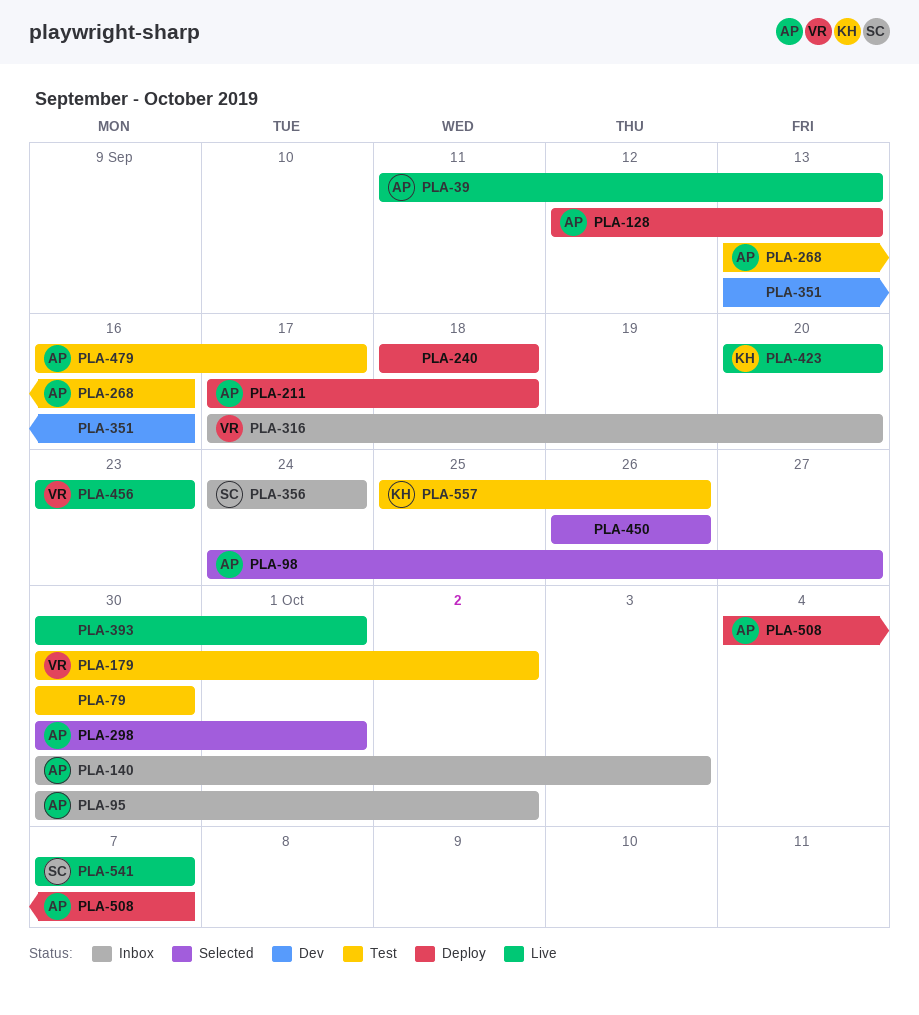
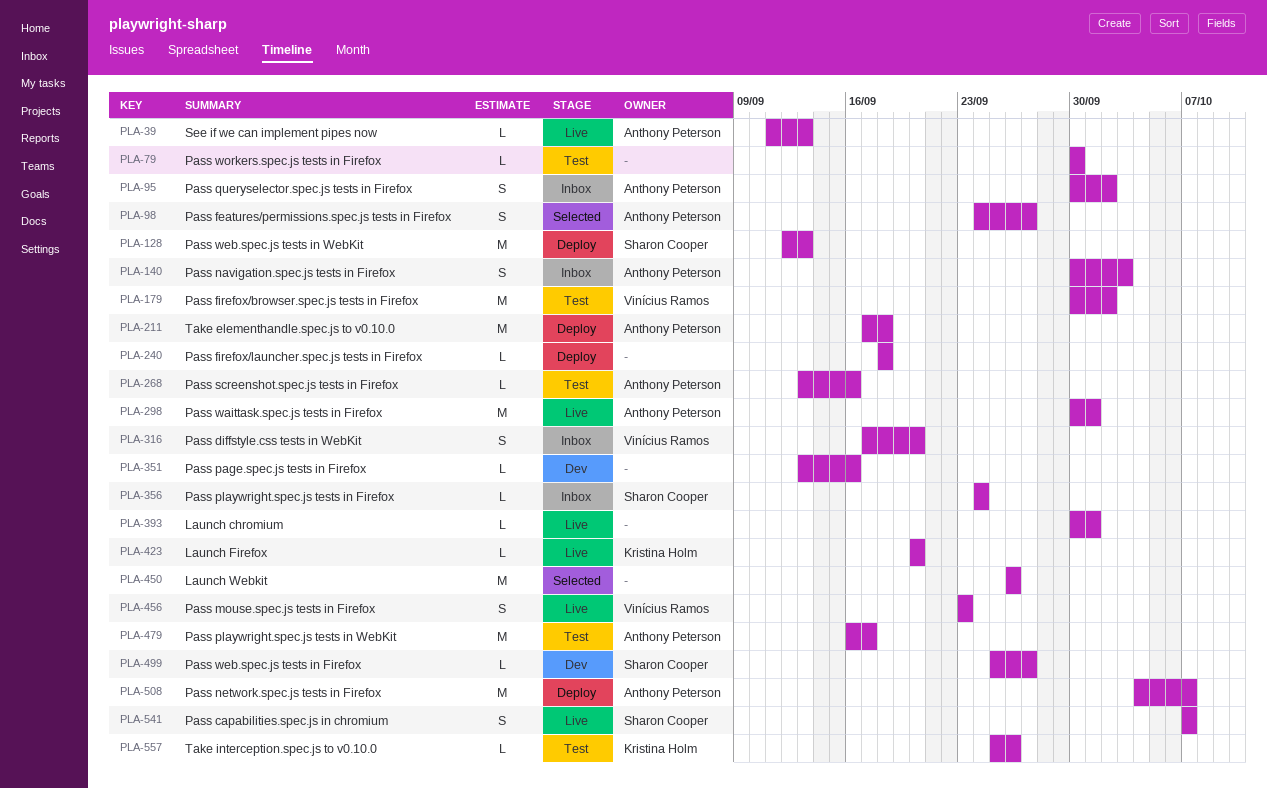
PLA-128, owner: Anthony Peterson -> Sharon Cooper
PLA-298, status: Selected -> Live
PLA-499: none -> present

